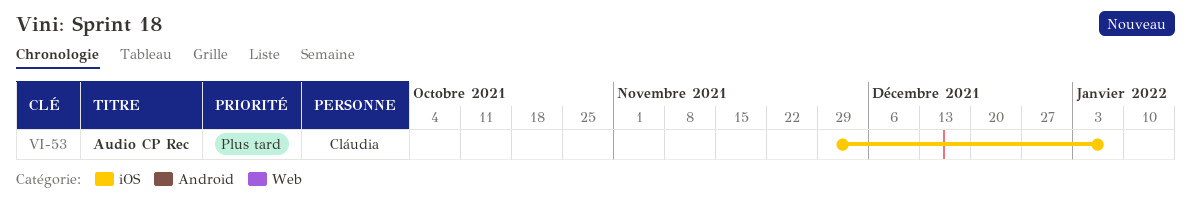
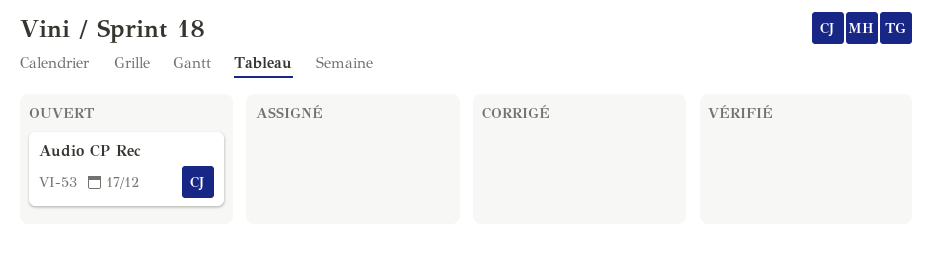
VI-53, due: Jan 7 -> Dec 17

